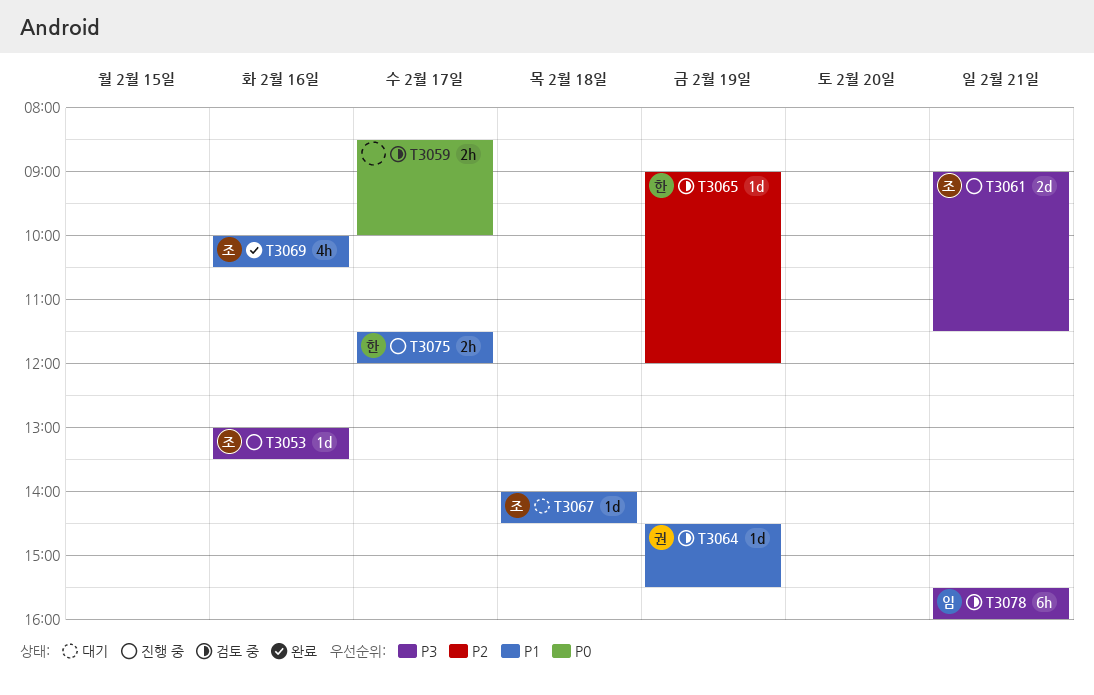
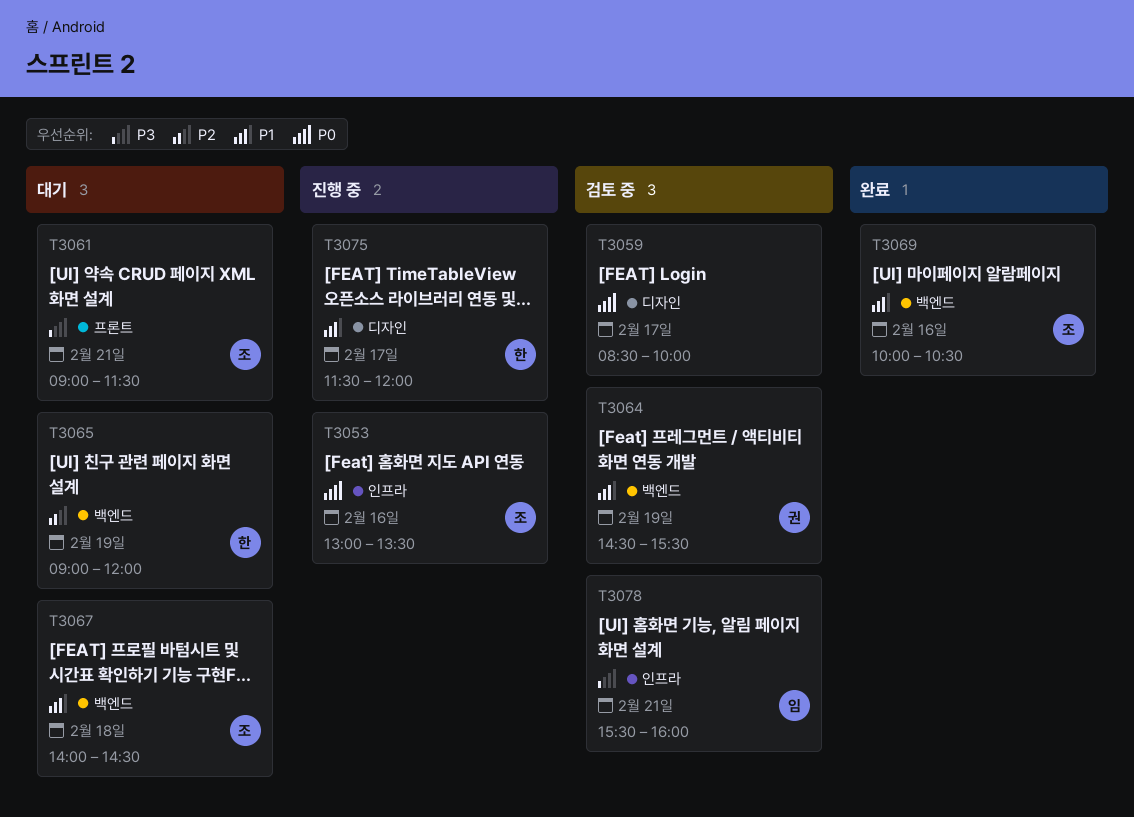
T3053, priority: P3 -> P0
T3061, status: 진행 중 -> 대기
T3065, status: 검토 중 -> 대기

